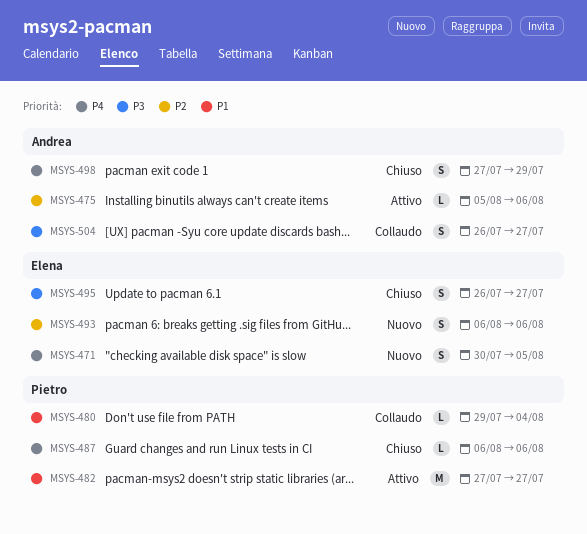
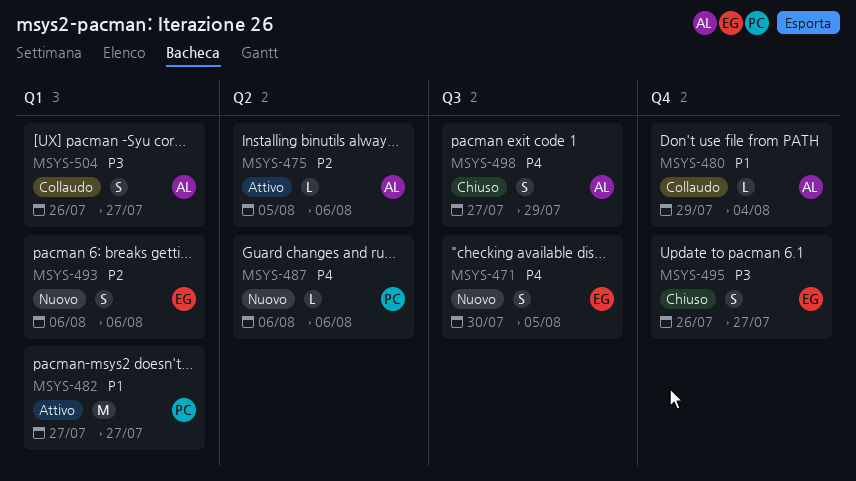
MSYS-480, owner: Pietro -> Andrea
MSYS-487, status: Chiuso -> Nuovo

